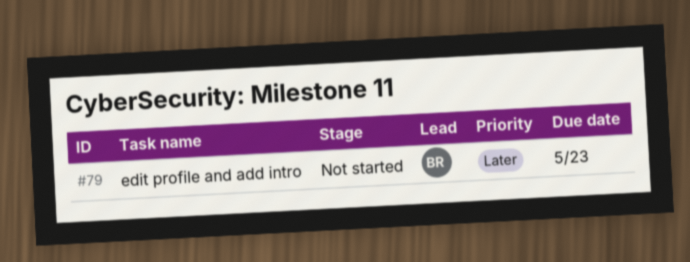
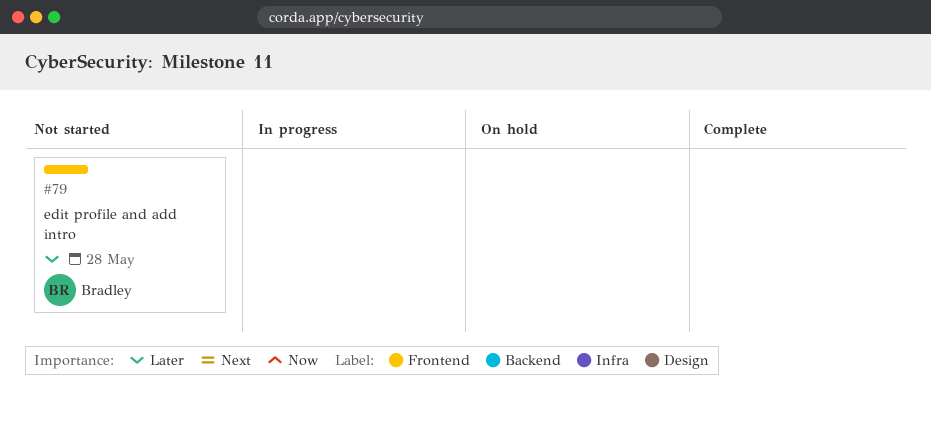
#79, due: May 23 -> May 28

